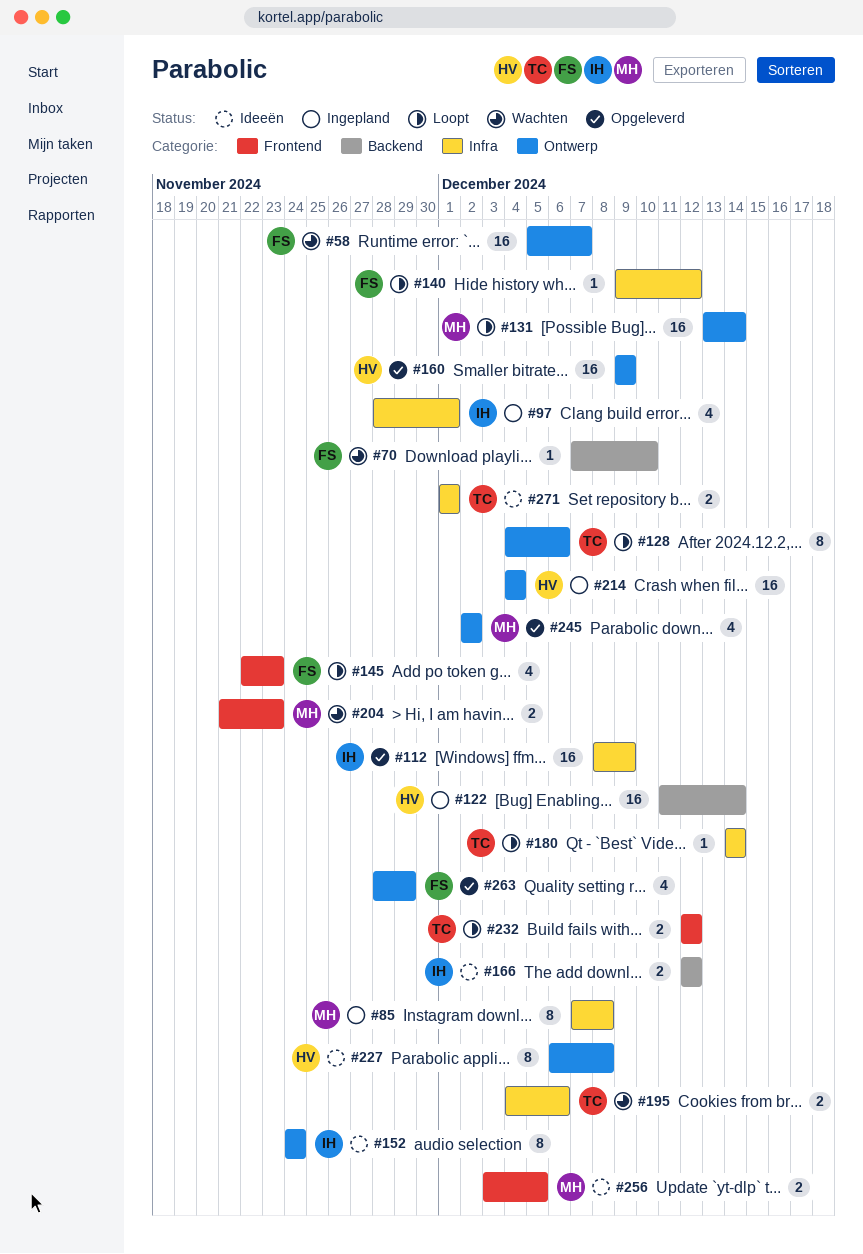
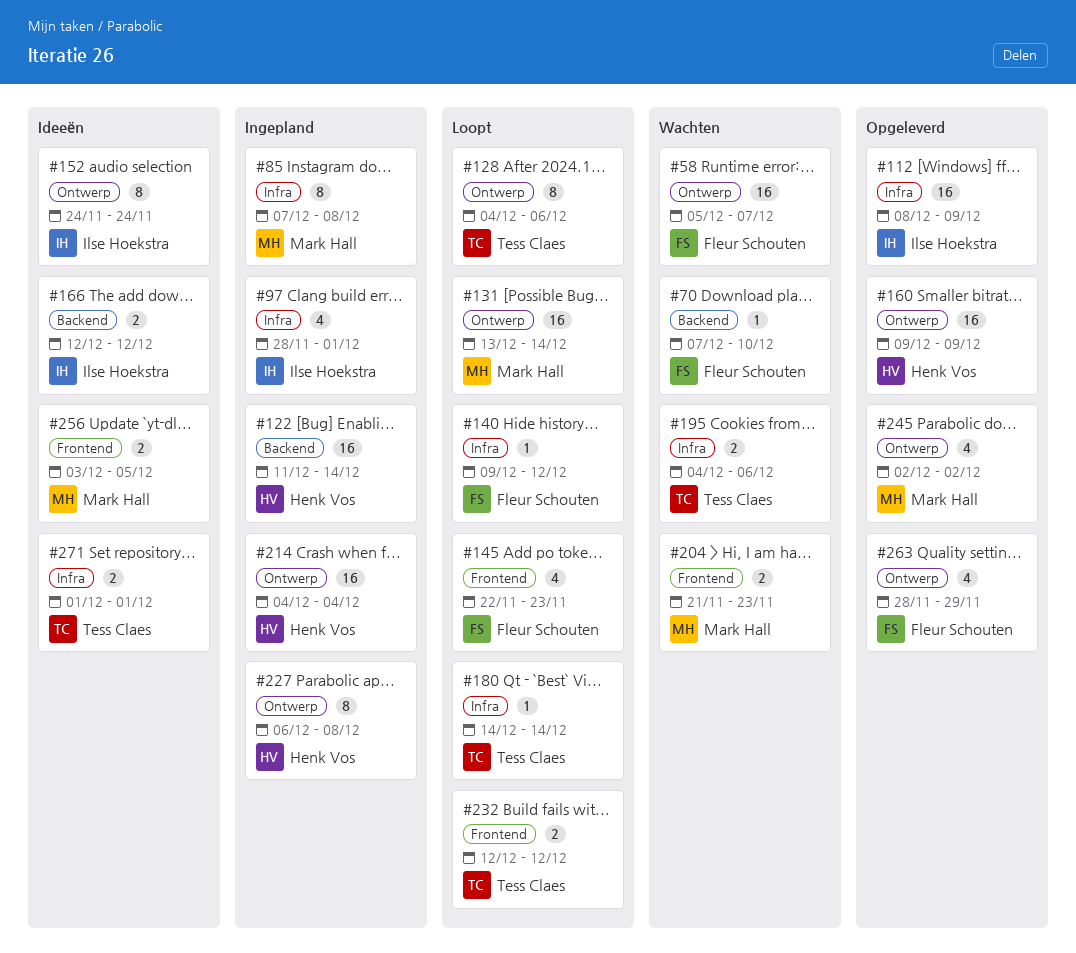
#227, status: Ideeën -> Ingepland

